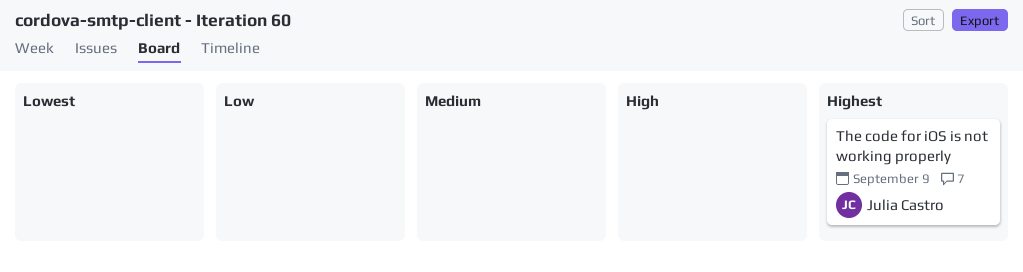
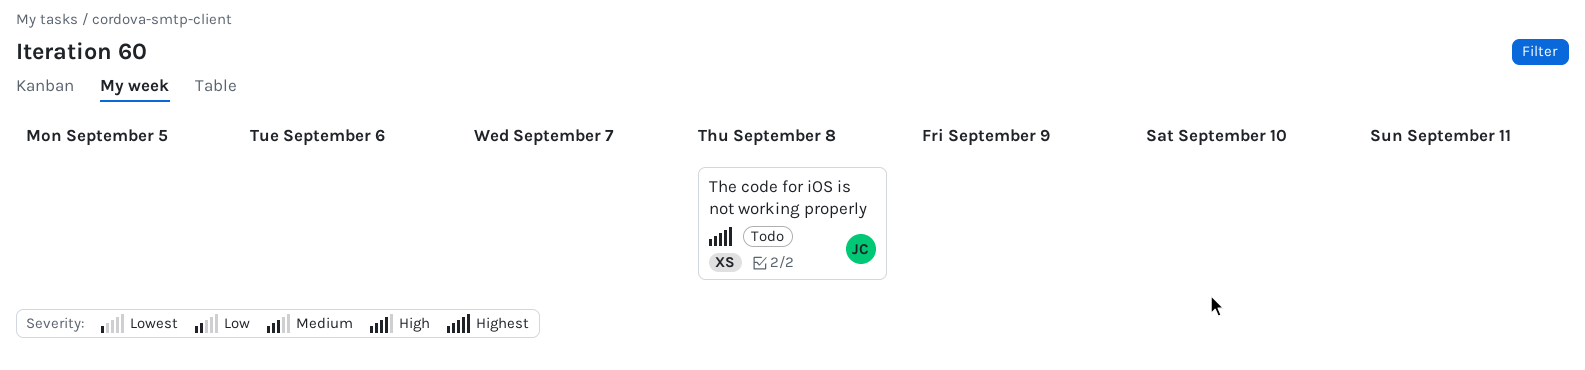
The code for iOS is not working properly, due: Sep 9 -> Sep 8

